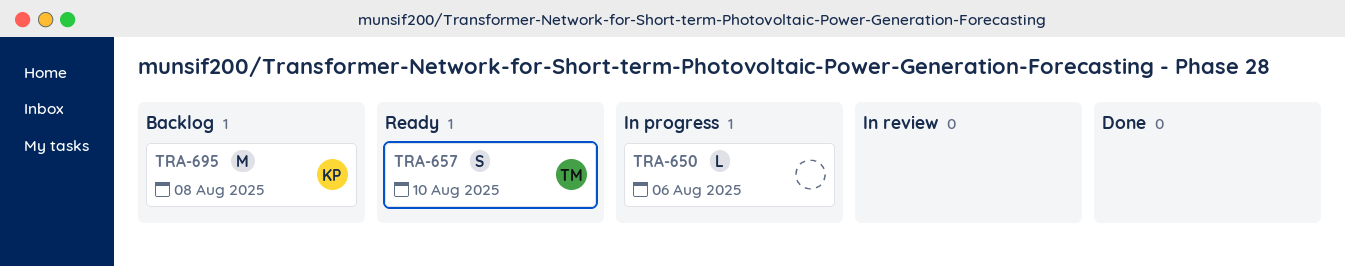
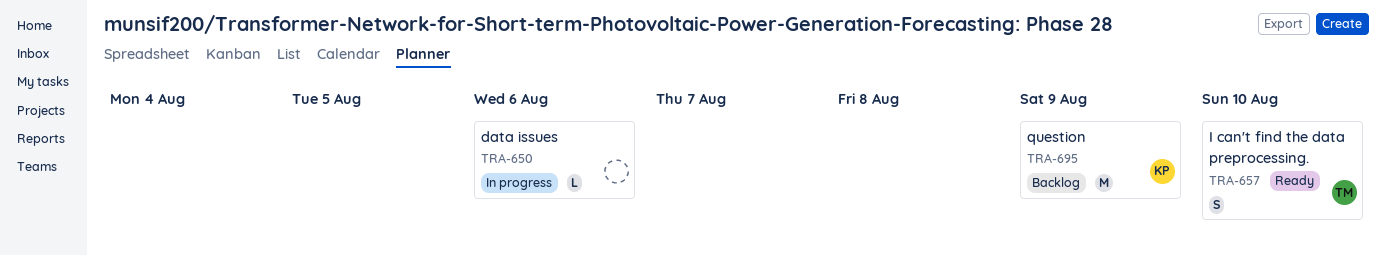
TRA-695, due: Aug 8 -> Aug 9

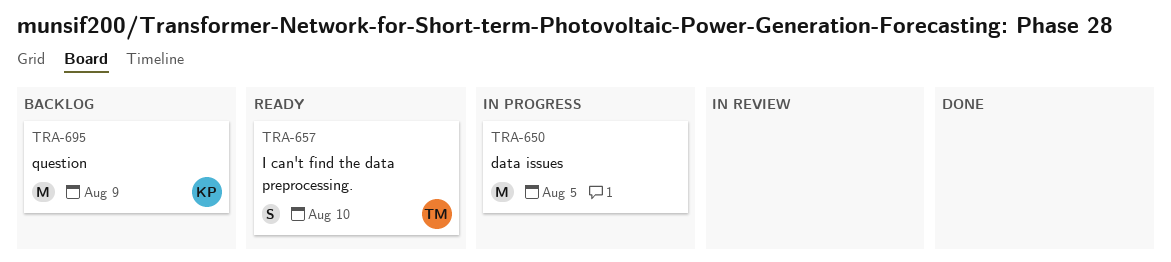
TRA-650, estimate: L -> M
TRA-650, due: Aug 6 -> Aug 5

